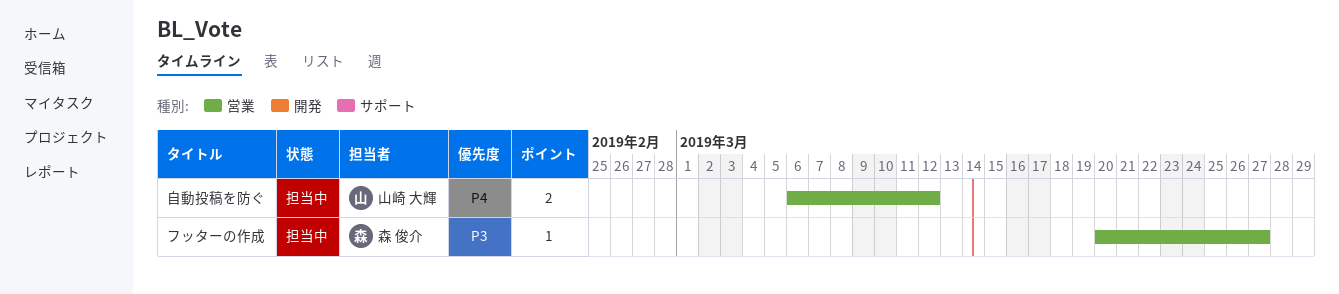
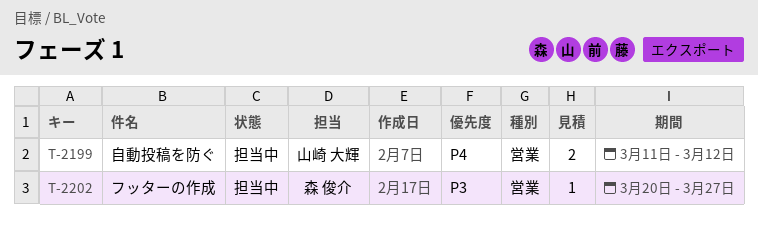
自動投稿を防ぐ, start: Mar 6 -> Mar 11

